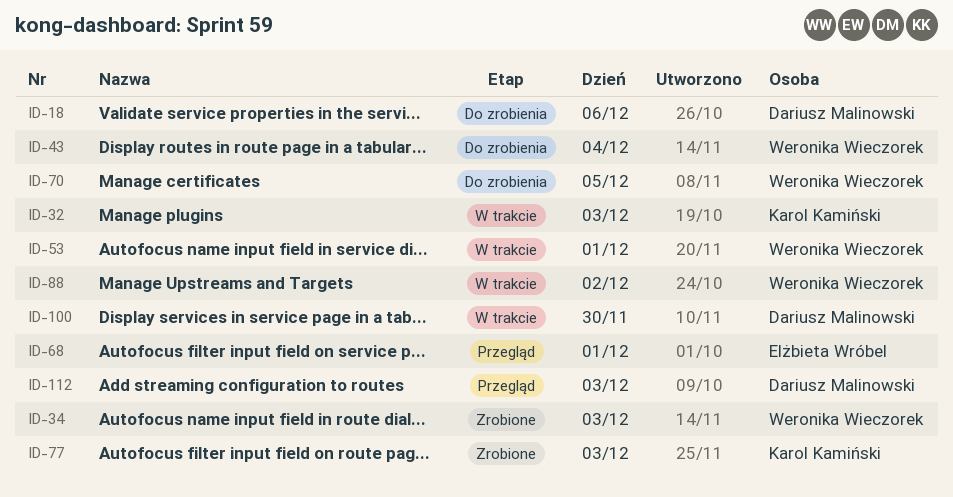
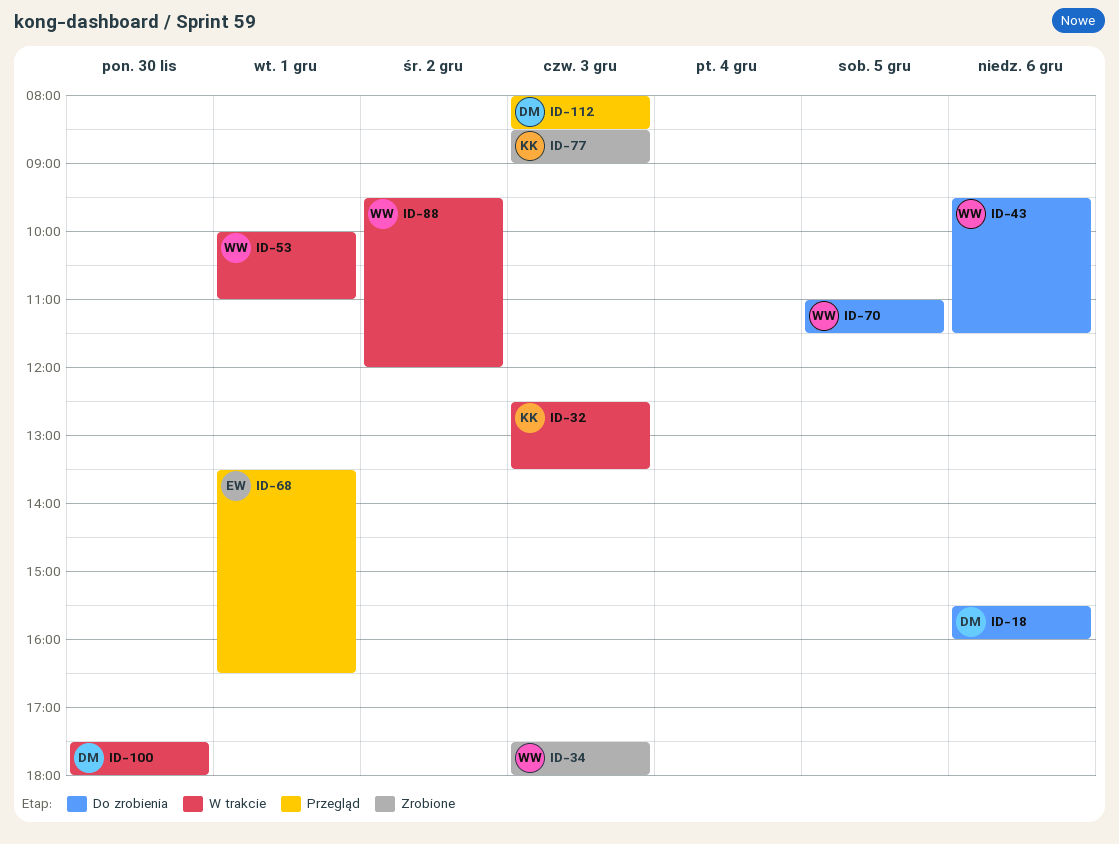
ID-43, day: Dec 4 -> Dec 6

